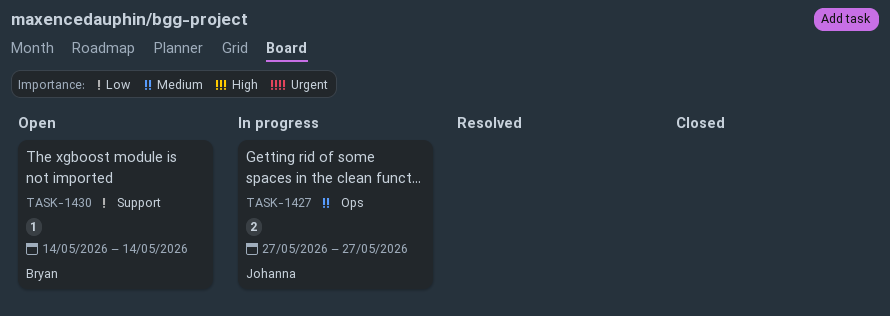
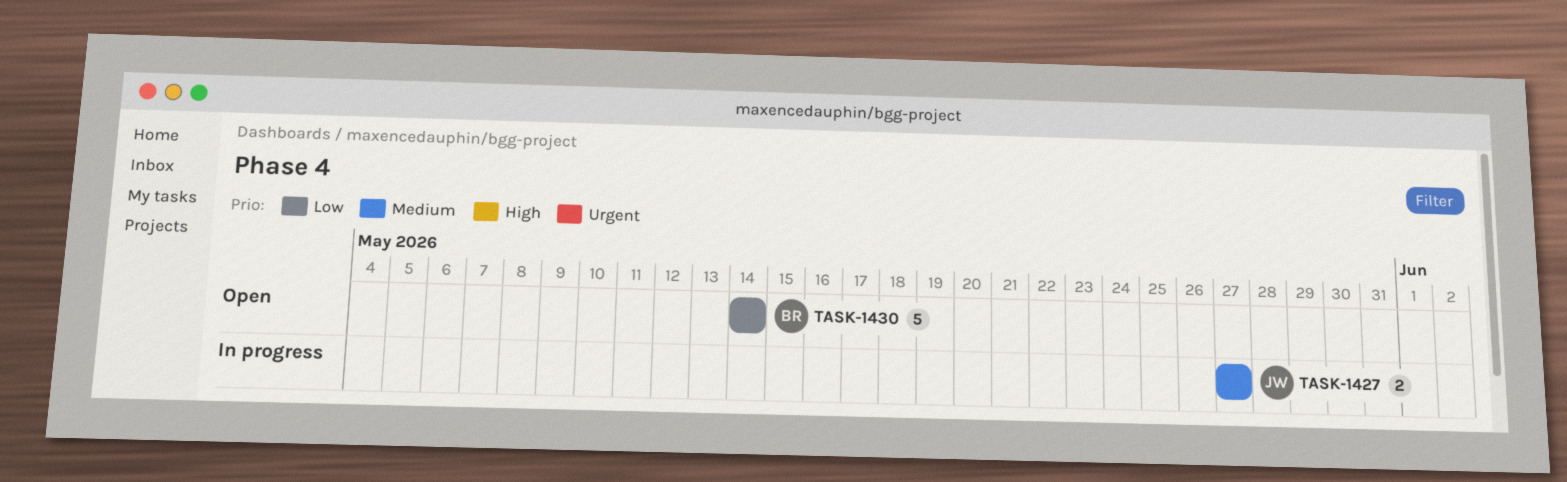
TASK-1430, estimate: 1 -> 5

